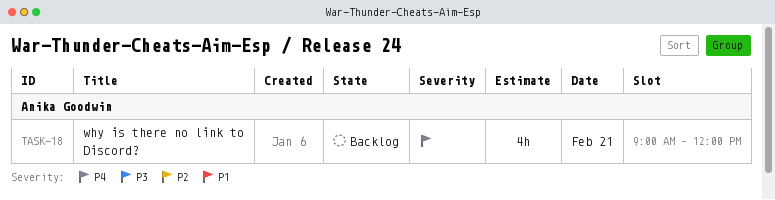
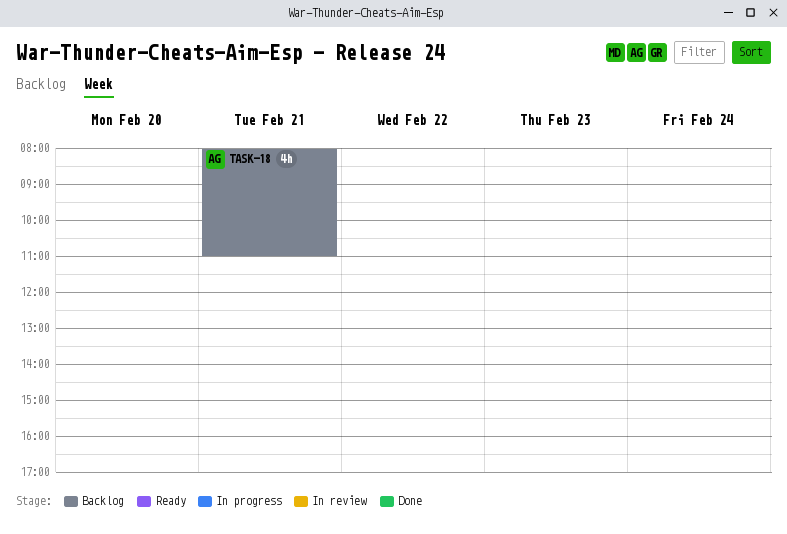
TASK-18, begins: 09:00 -> 08:00
TASK-18, ends: 12:00 -> 11:00

